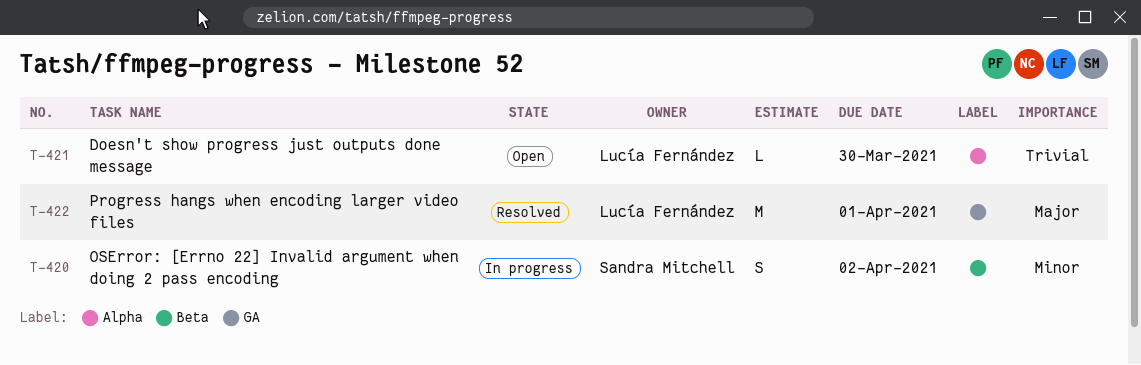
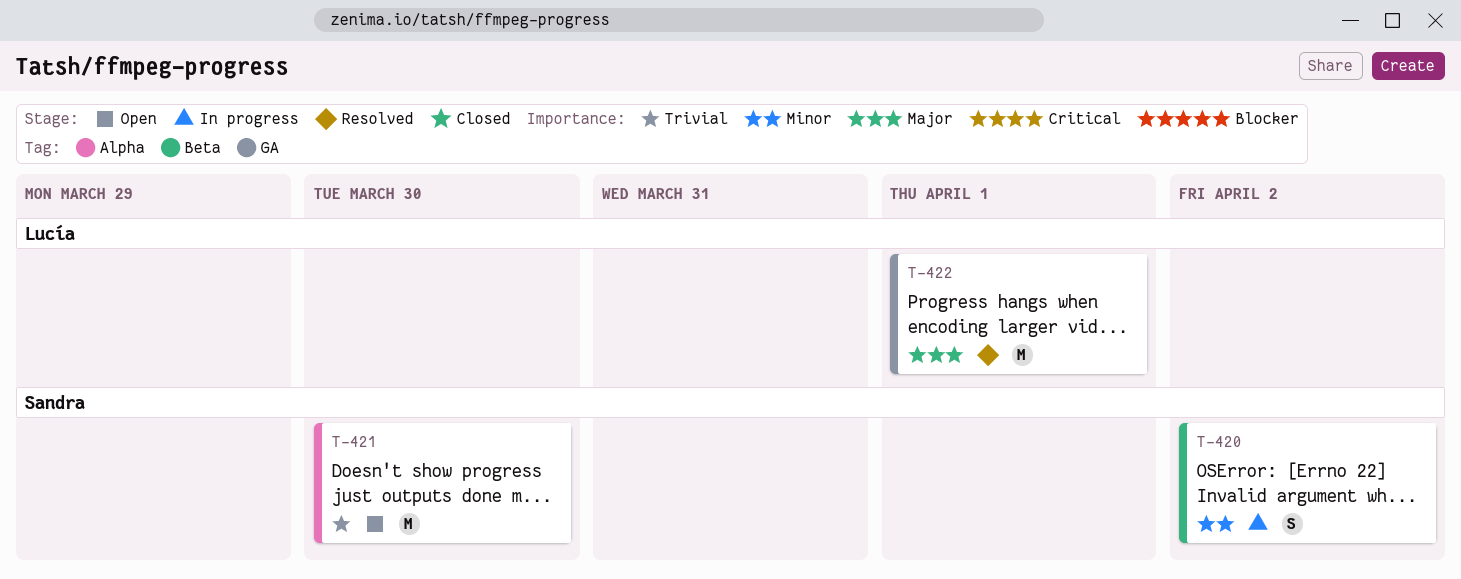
T-421, owner: Lucía Fernández -> Sandra Mitchell
T-421, estimate: L -> M

